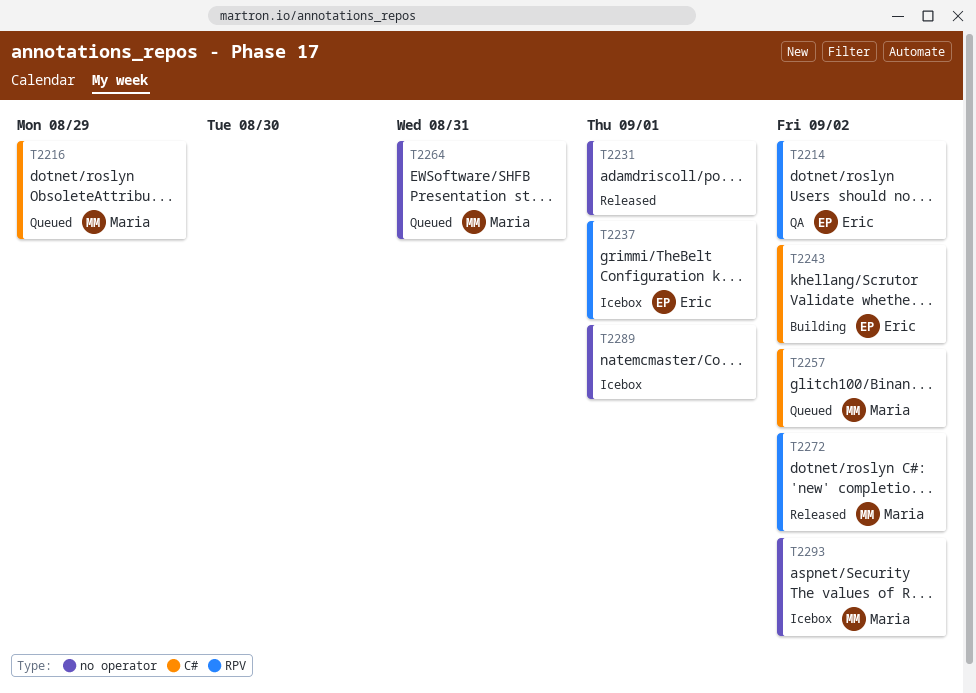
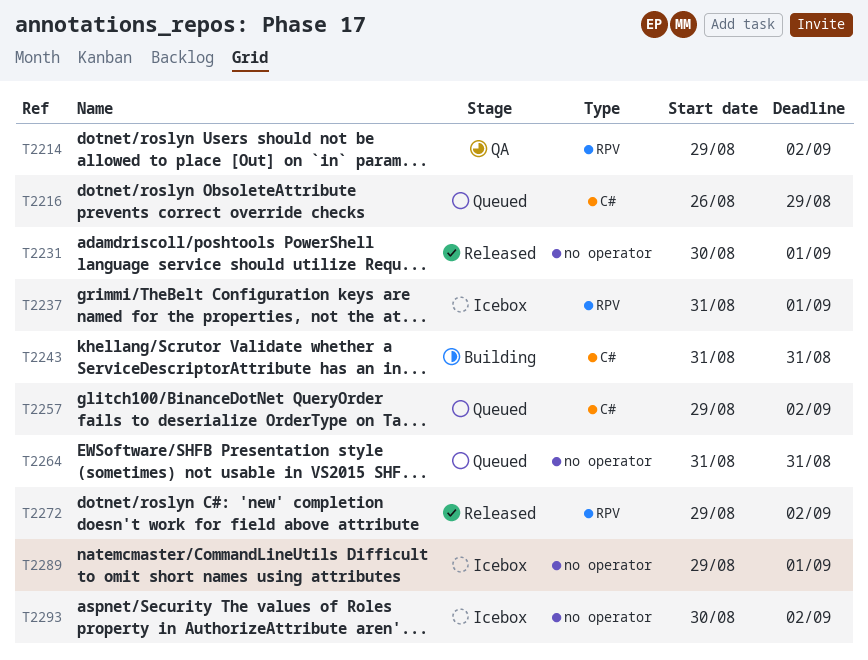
T2243, due: Sep 2 -> Aug 31

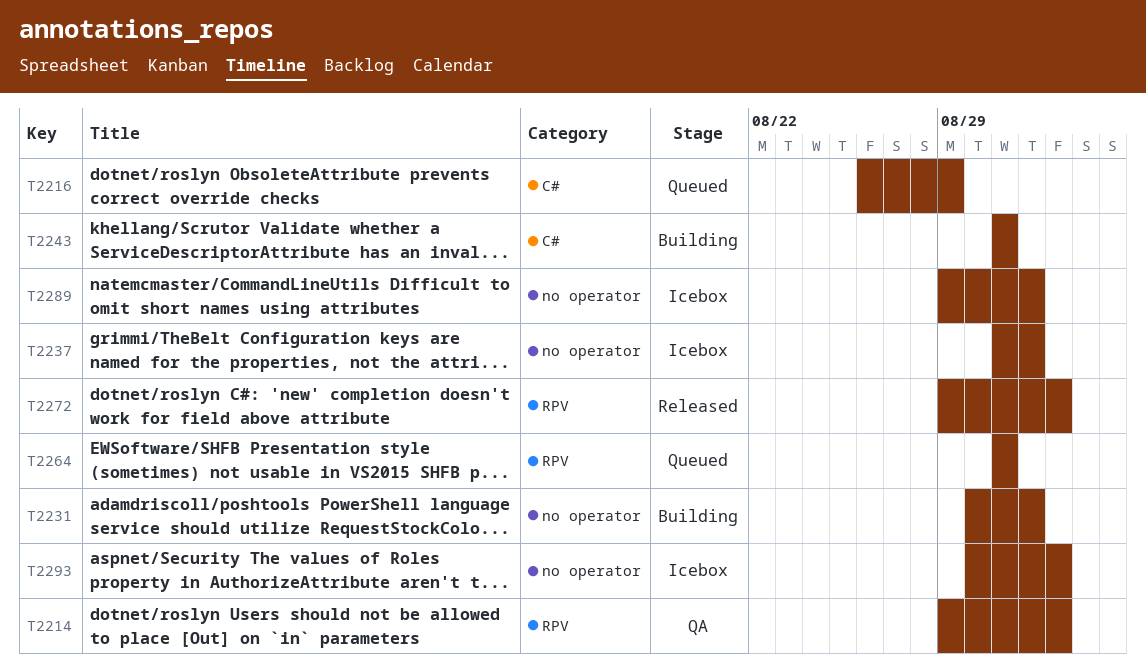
T2231, status: Released -> Building
T2237, label: RPV -> no operator
T2257: present -> none
T2264, label: no operator -> RPV

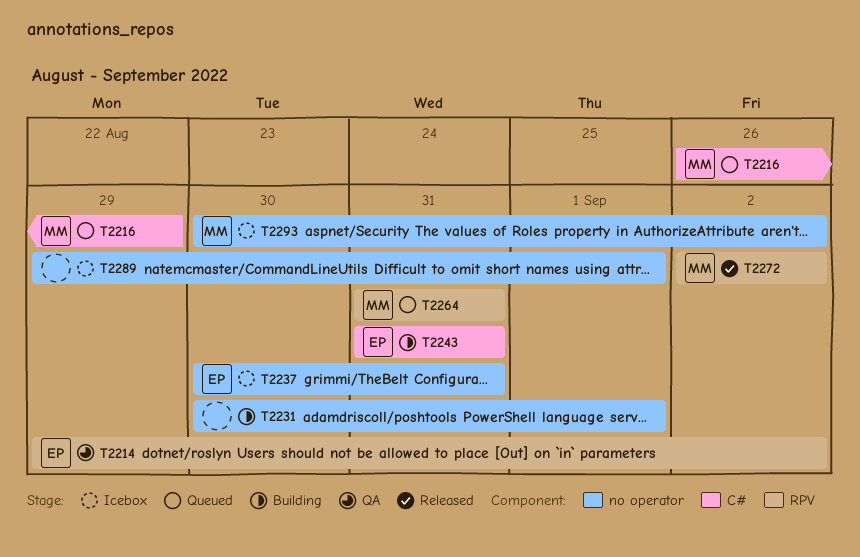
T2237, start: Aug 31 -> Aug 30
T2237, due: Sep 1 -> Aug 31
T2272, start: Aug 29 -> Sep 2

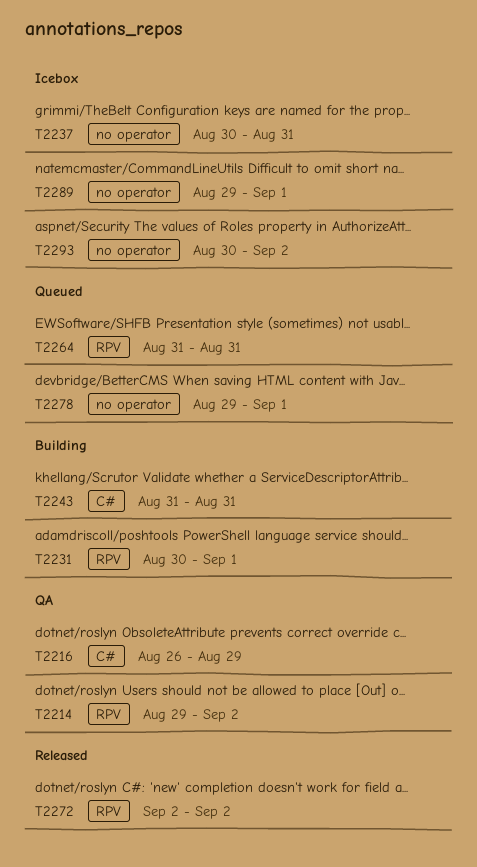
T2216, status: Queued -> QA
T2231, label: no operator -> RPV
T2278: none -> present

